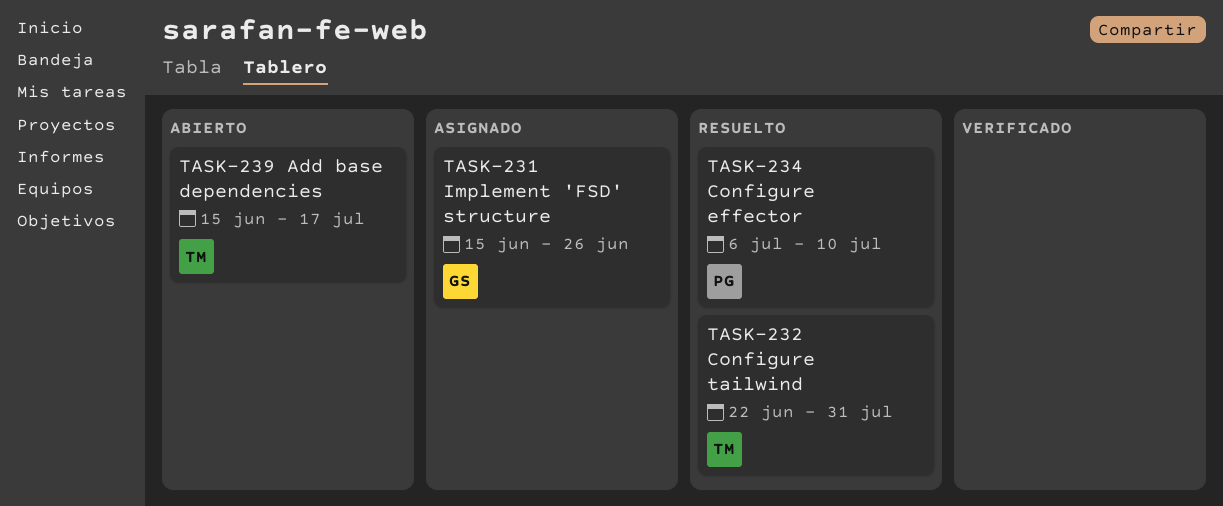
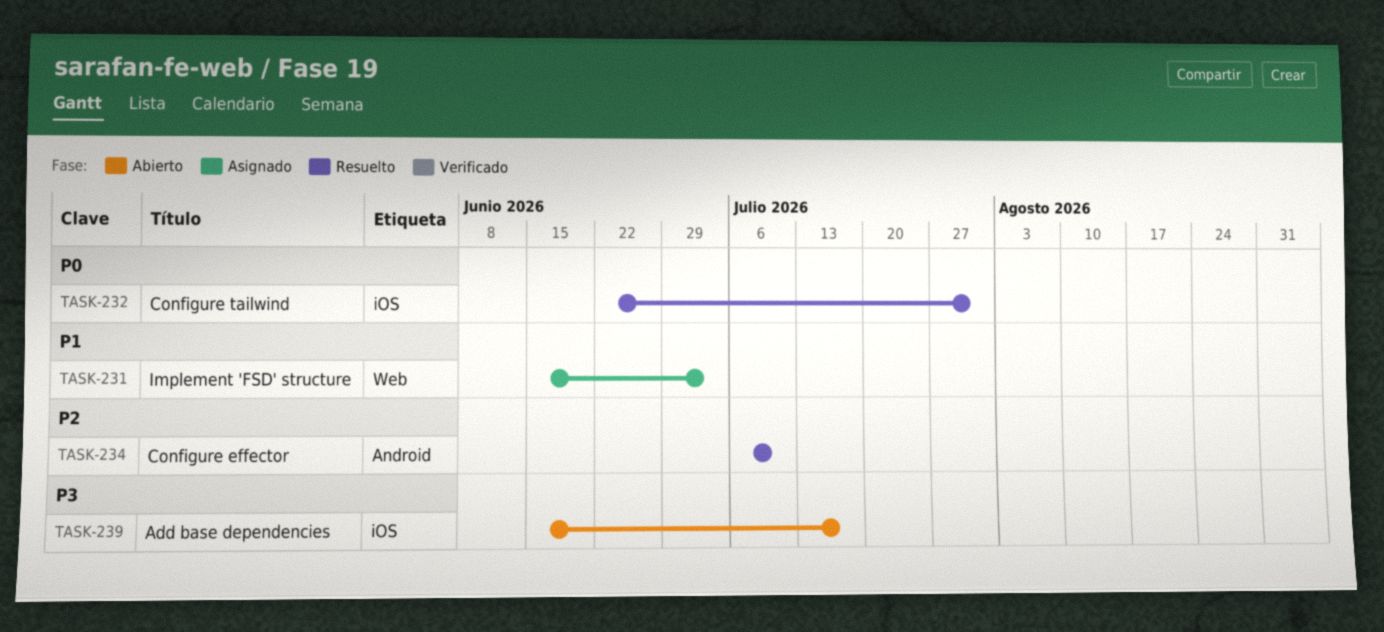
TASK-231, due: Jun 26 -> Jul 3

